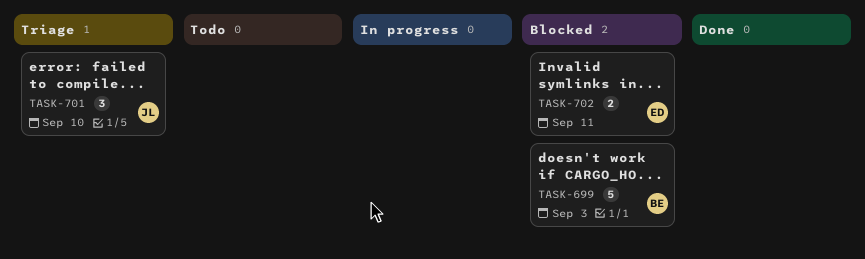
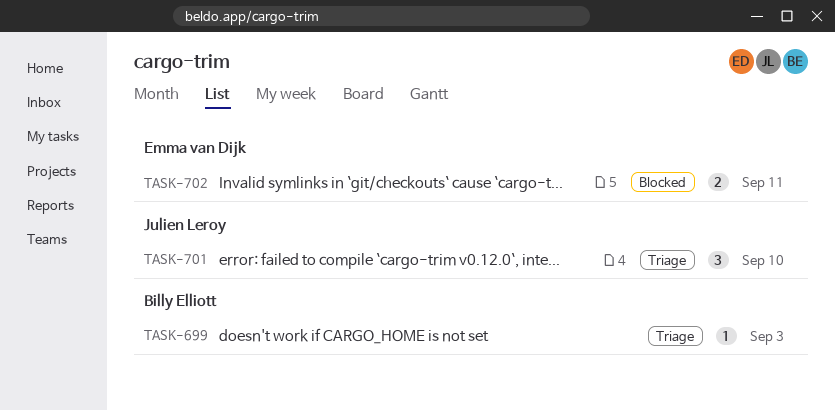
TASK-699, status: Blocked -> Triage
TASK-699, estimate: 5 -> 1

